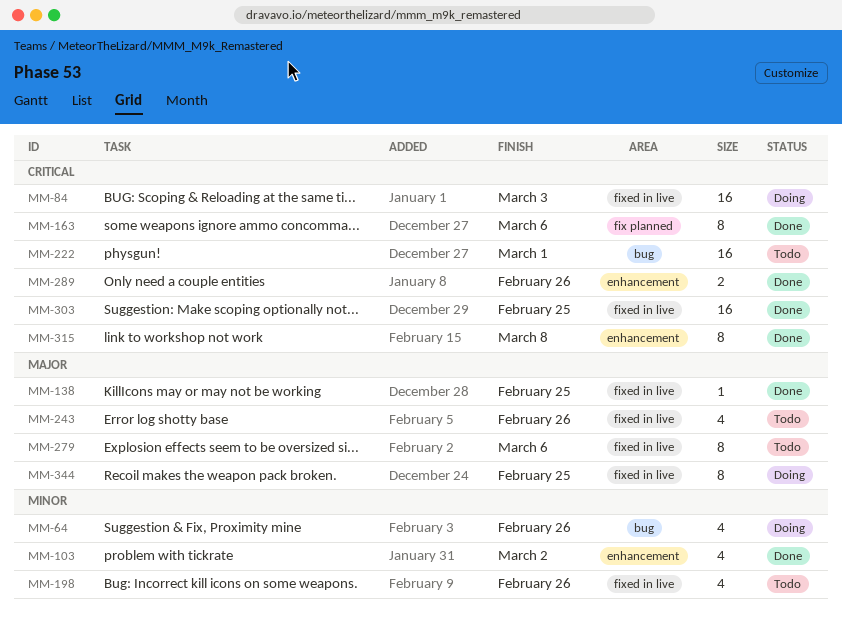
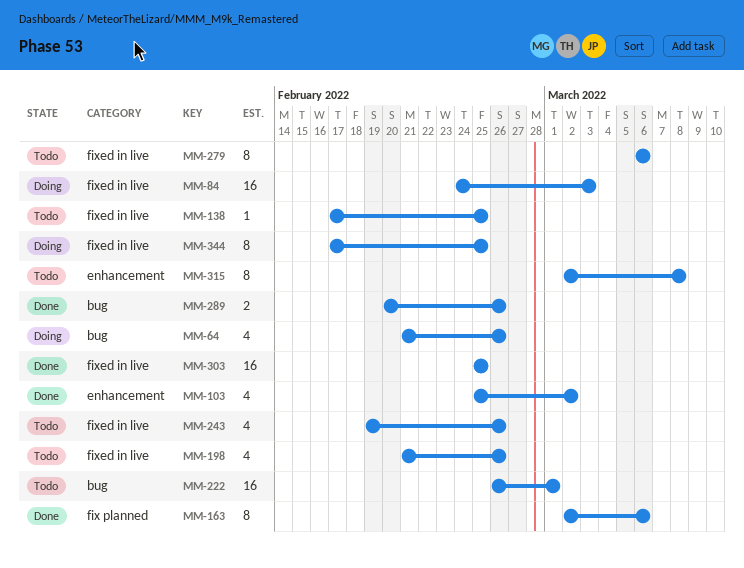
MM-138, status: Done -> Todo
MM-289, label: enhancement -> bug
MM-315, status: Done -> Todo

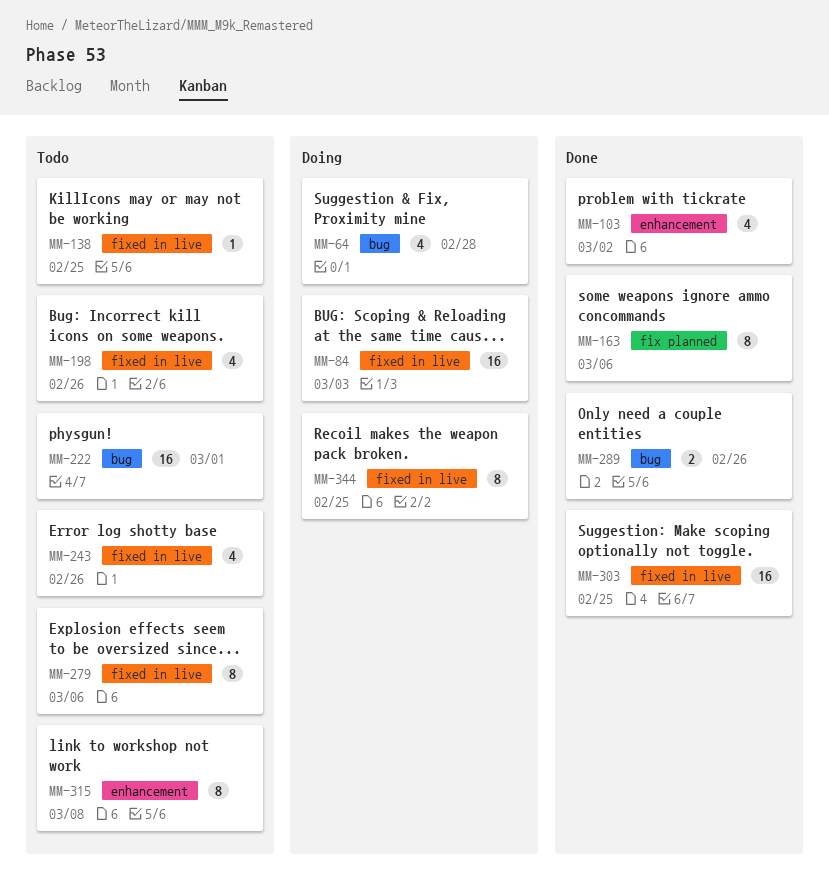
MM-64, due: Feb 26 -> Feb 28

